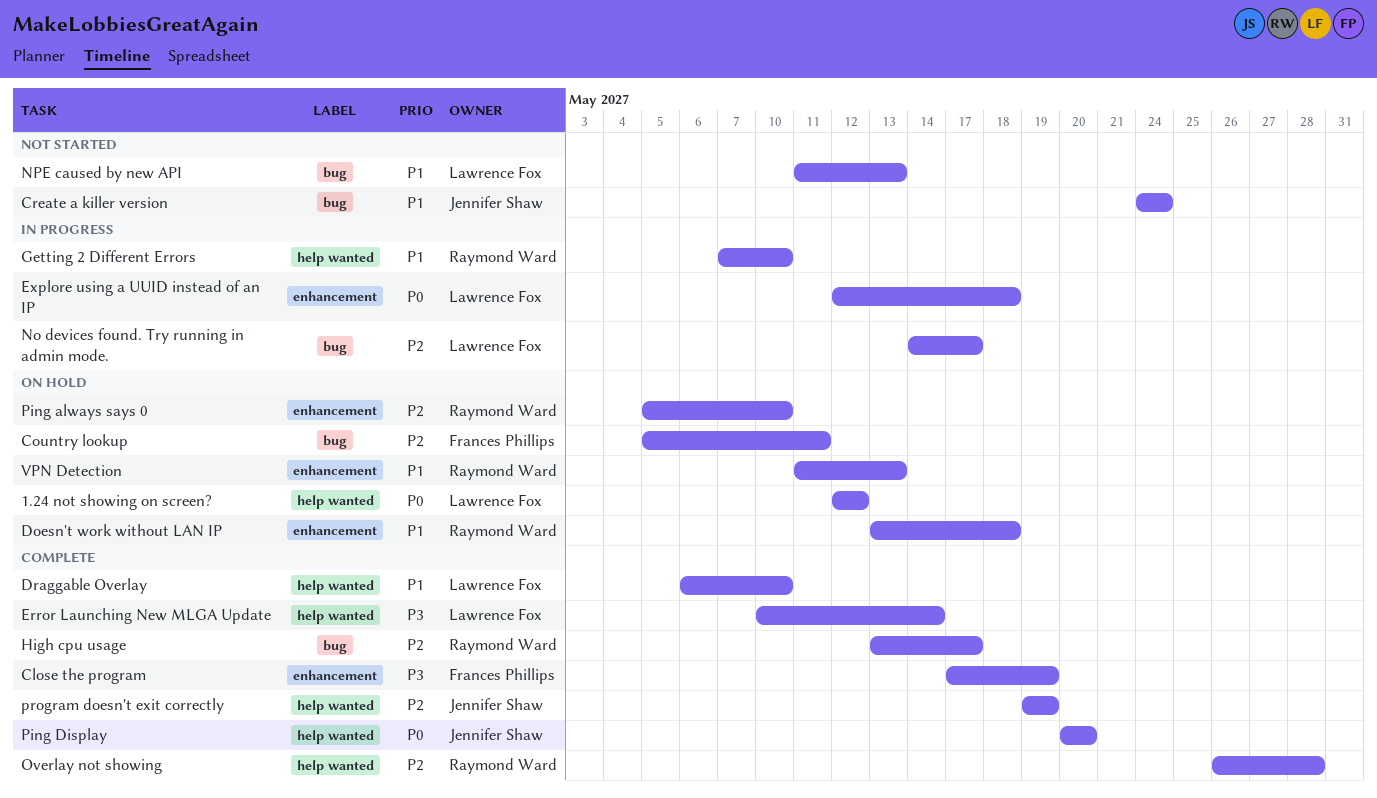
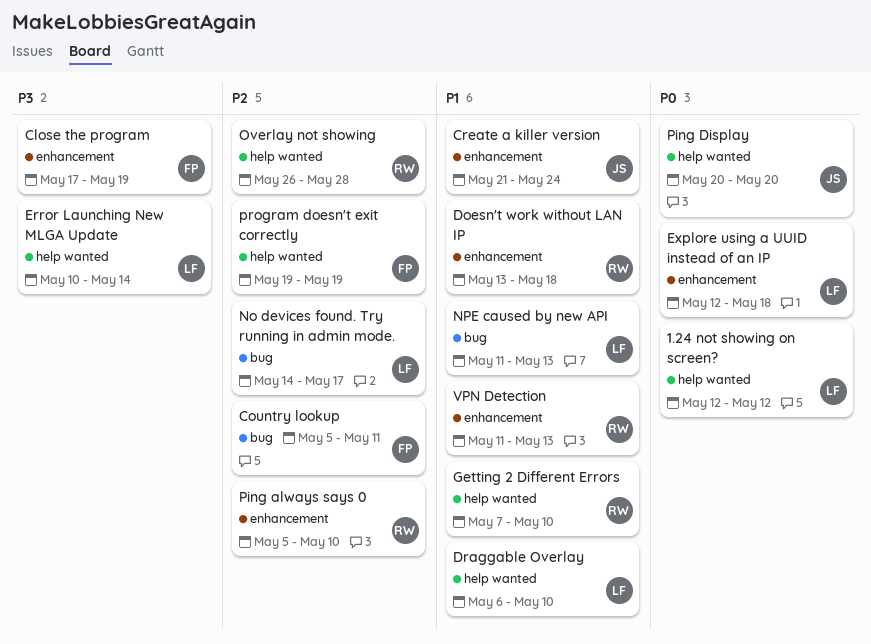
Create a killer version, label: bug -> enhancement
Create a killer version, start: May 24 -> May 21
High cpu usage: present -> none
program doesn't exit correctly, owner: Jennifer Shaw -> Frances Phillips

